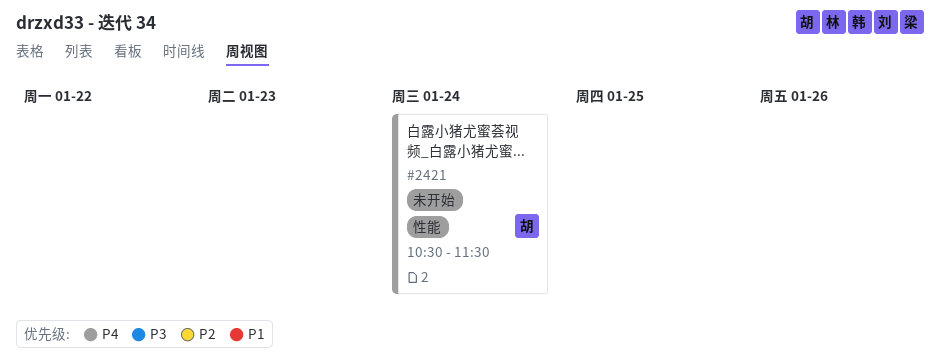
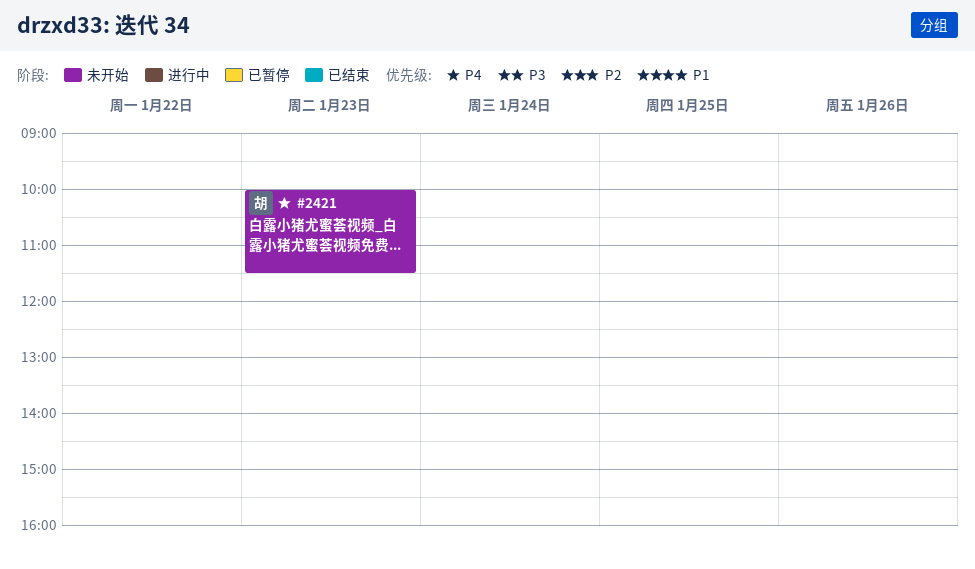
#2421, day: Jan 24 -> Jan 23
#2421, begins: 10:30 -> 10:00

